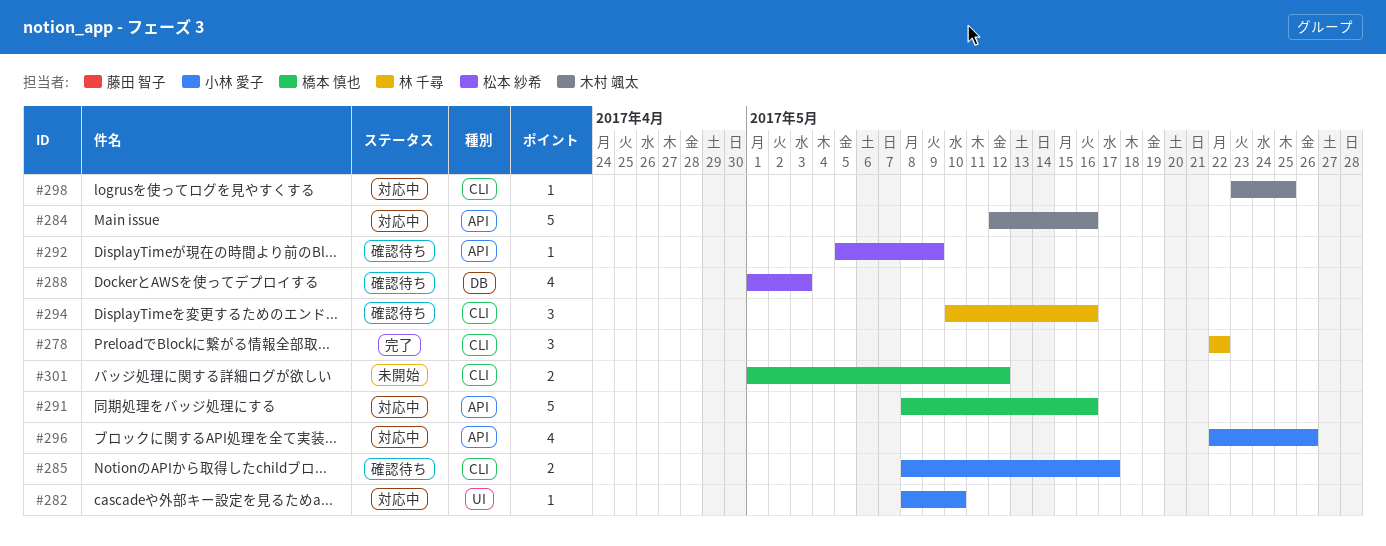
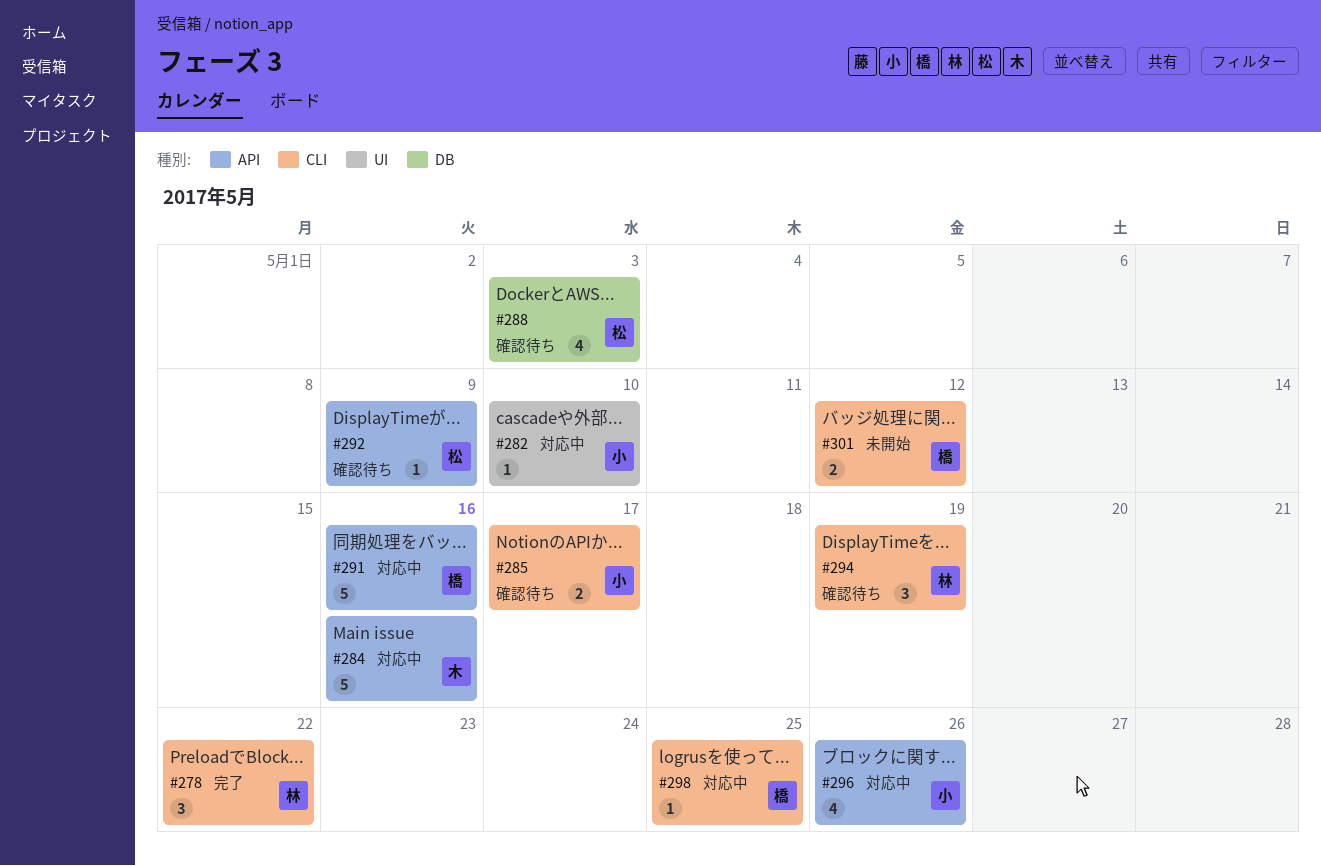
#294, due: May 16 -> May 19
#298, owner: 木村 颯太 -> 橋本 慎也

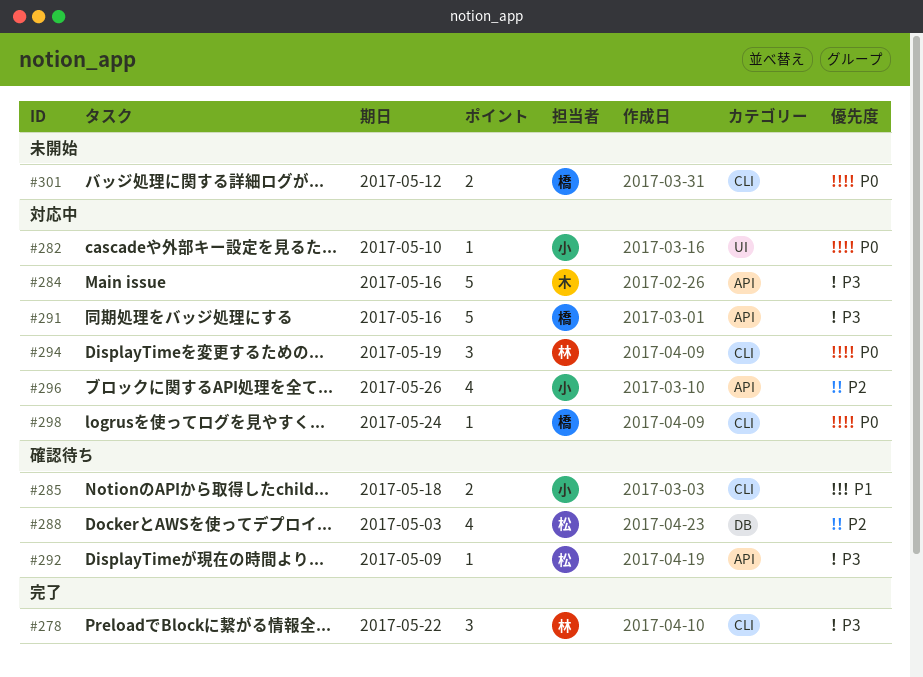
#285, due: May 17 -> May 18
#294, status: 確認待ち -> 対応中
#298, due: May 25 -> May 24

